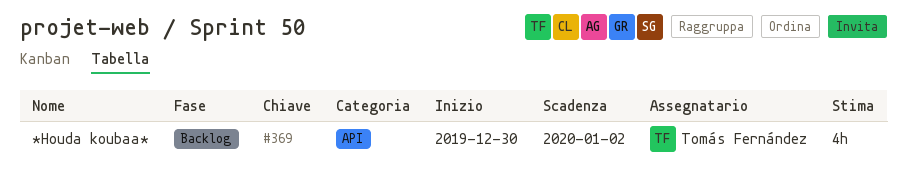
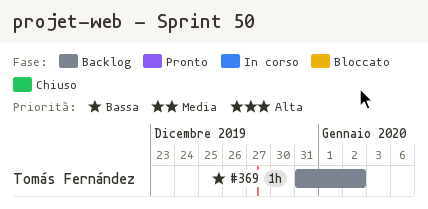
#369, estimate: 4h -> 1h
#369, start: Dec 30 -> Dec 31

